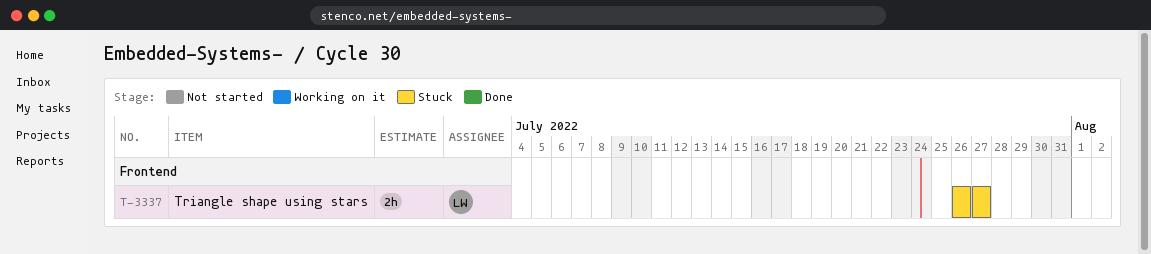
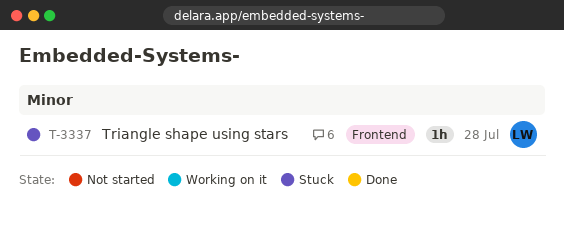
T-3337, estimate: 2h -> 1h
T-3337, due: Jul 27 -> Jul 28

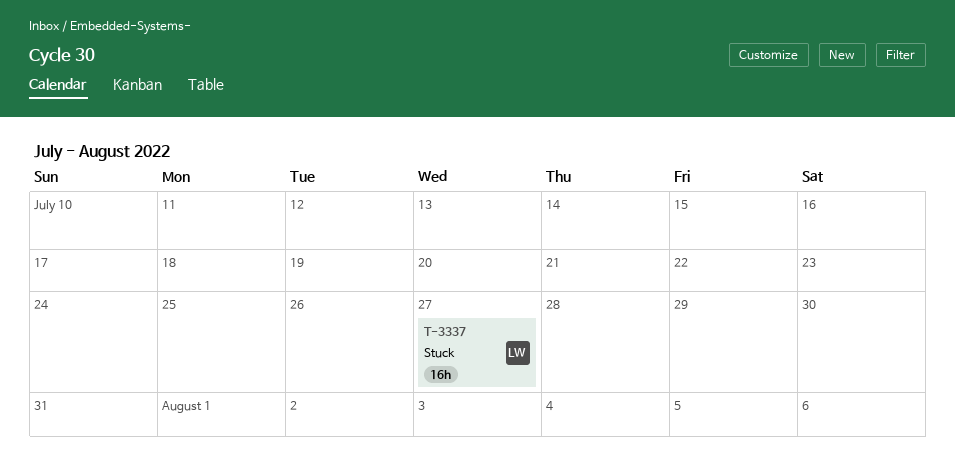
T-3337, estimate: 1h -> 16h
T-3337, due: Jul 28 -> Jul 27

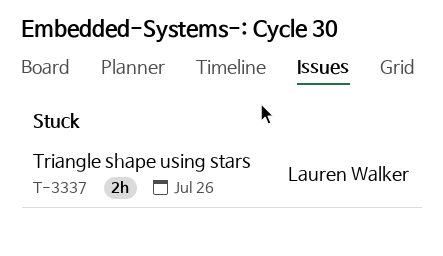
T-3337, estimate: 16h -> 2h
T-3337, due: Jul 27 -> Jul 26

